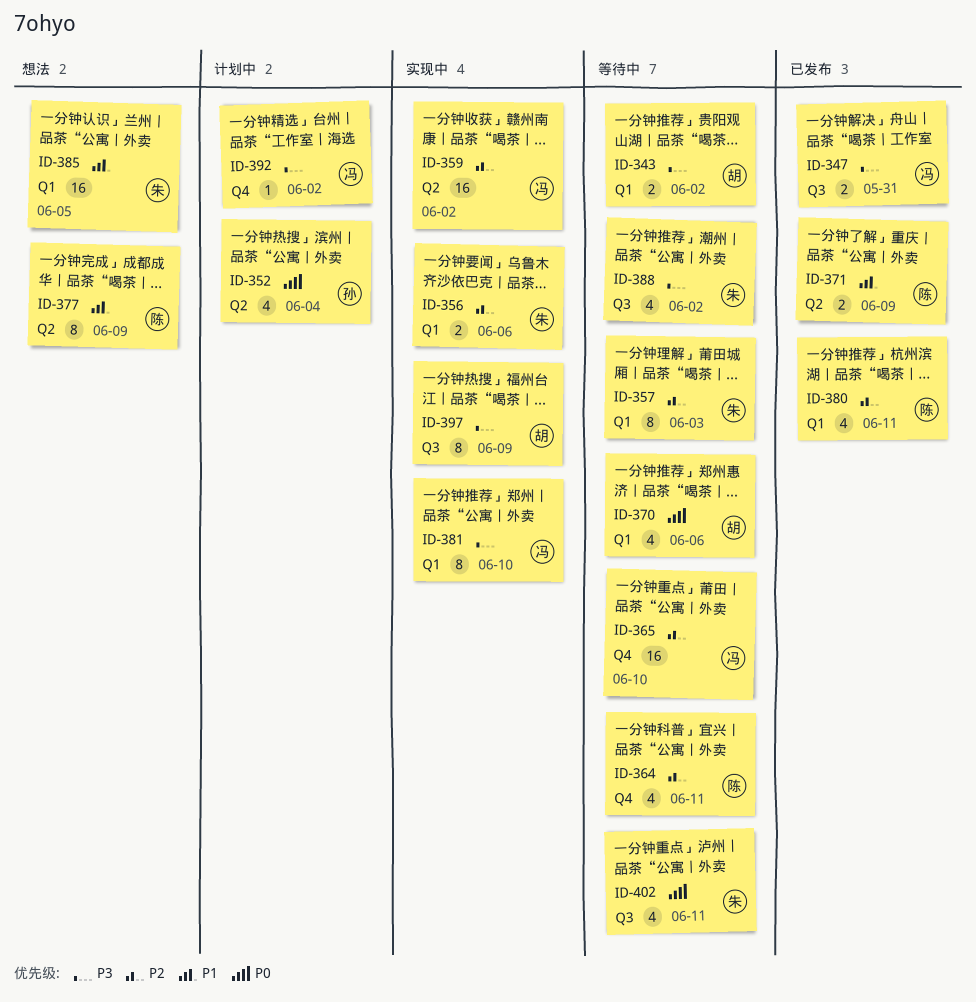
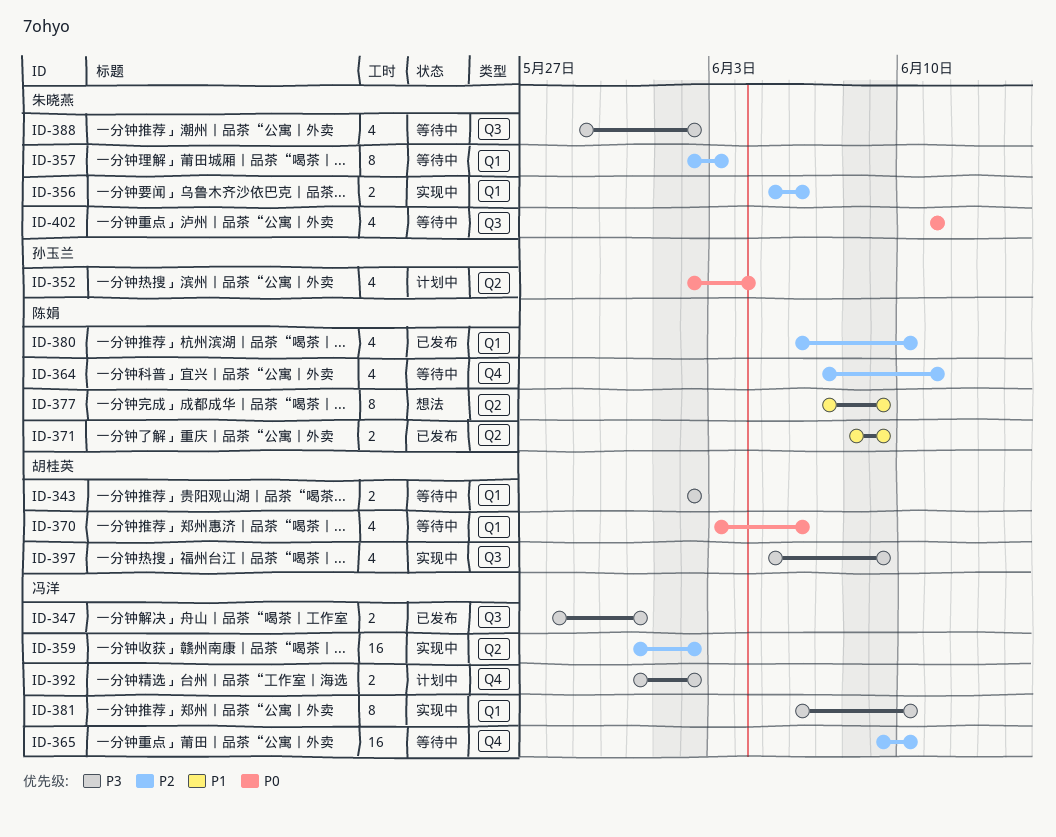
ID-380, due: Jun 11 -> Jun 10
ID-385: present -> none
ID-392, estimate: 1 -> 2
ID-397, estimate: 8 -> 4

